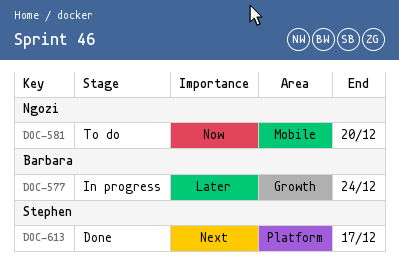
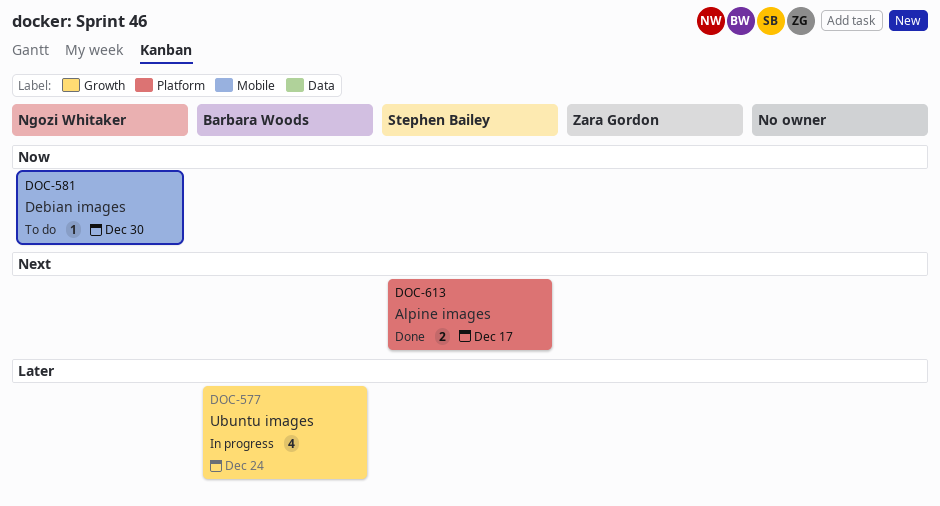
DOC-581, due: Dec 20 -> Dec 30

